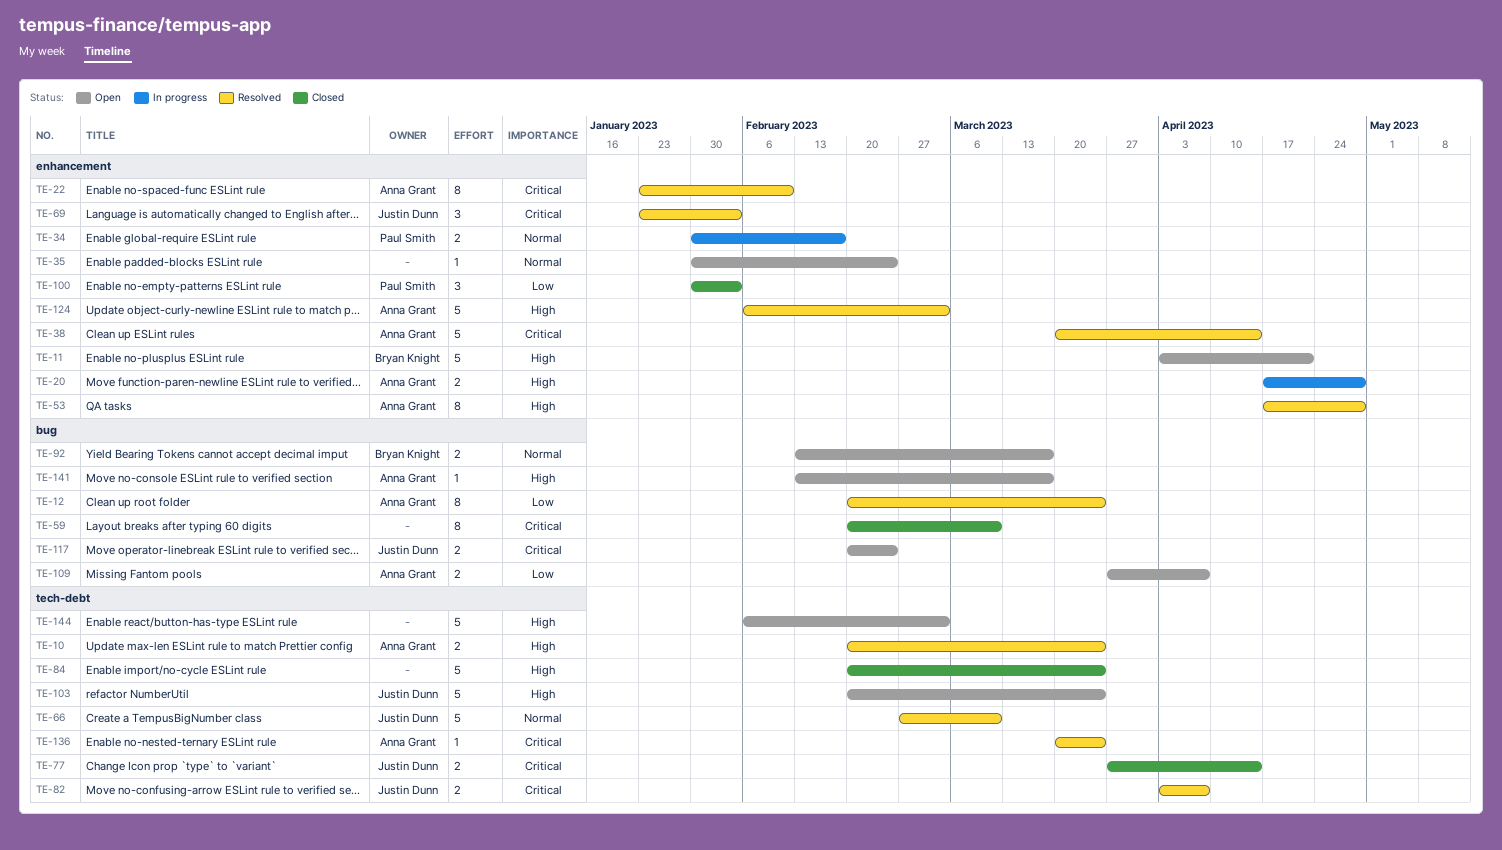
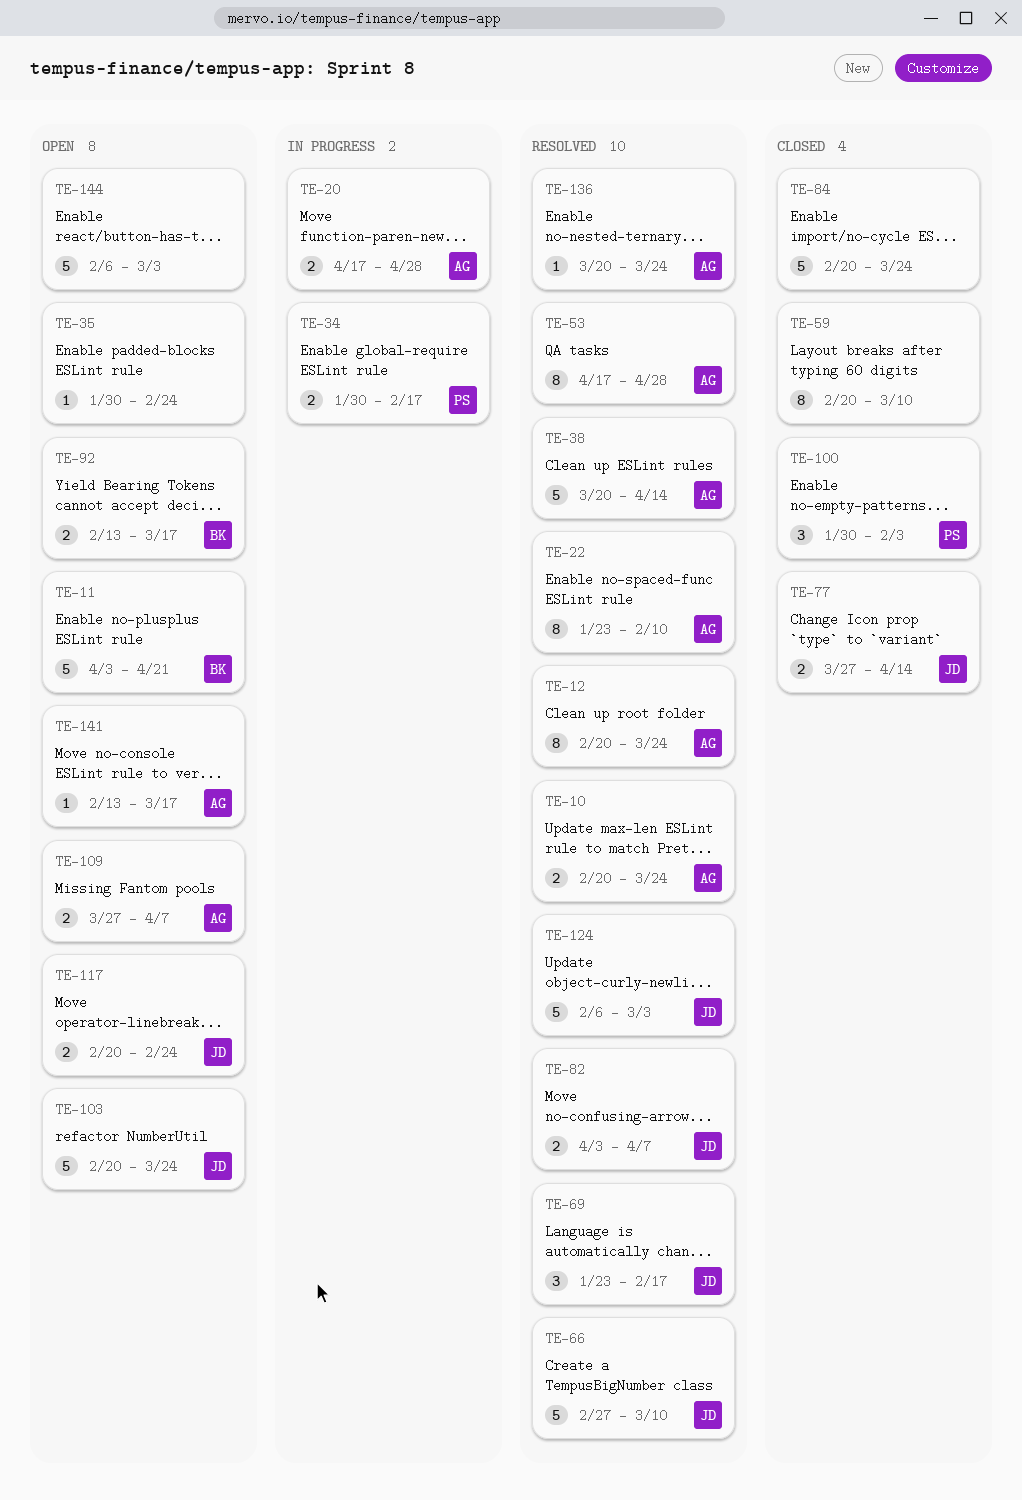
TE-69, due: Feb 3 -> Feb 17
TE-124, owner: Anna Grant -> Justin Dunn

